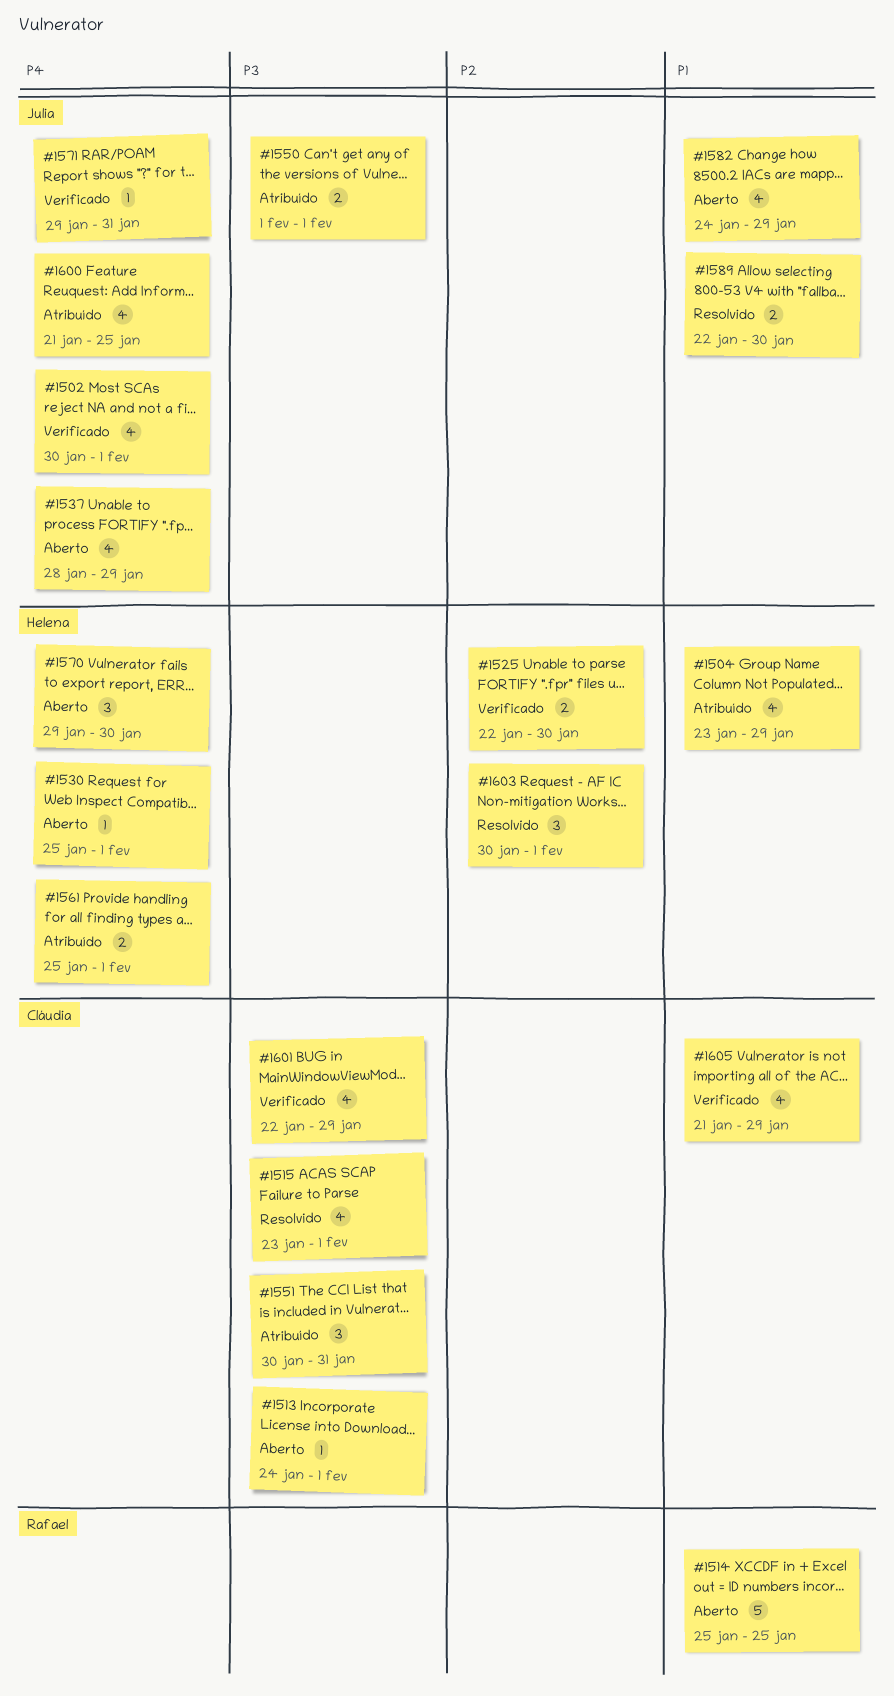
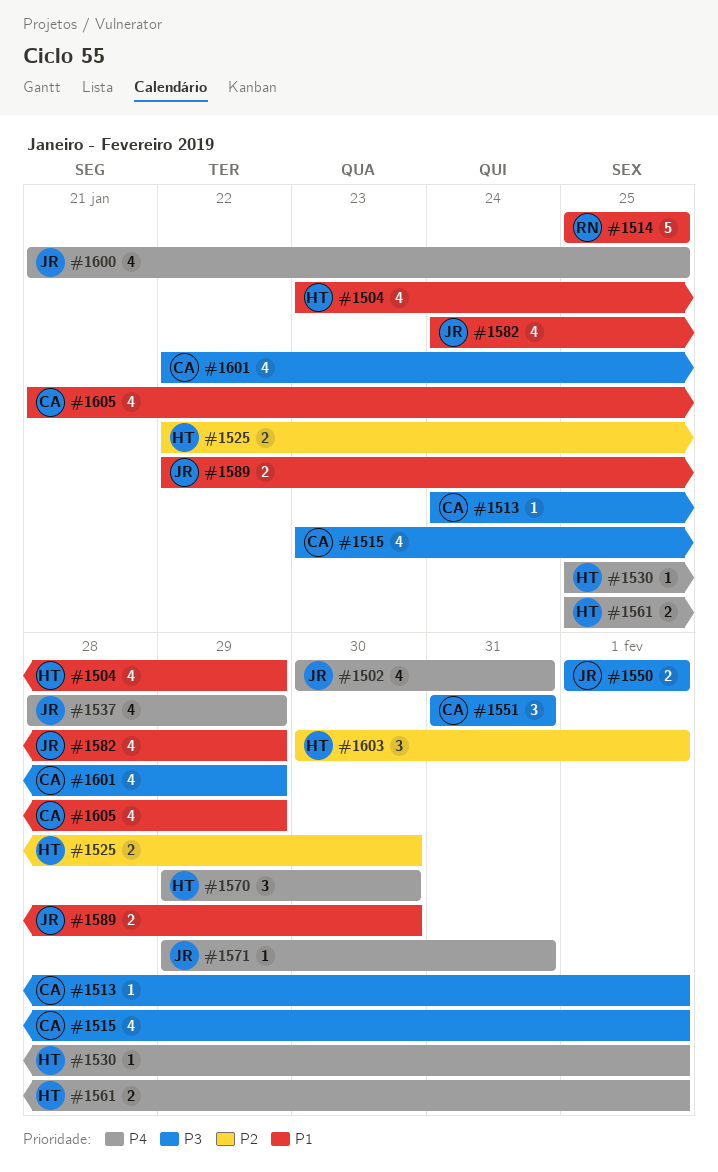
#1502, due: Feb 1 -> Jan 31
#1551, start: Jan 30 -> Jan 31

